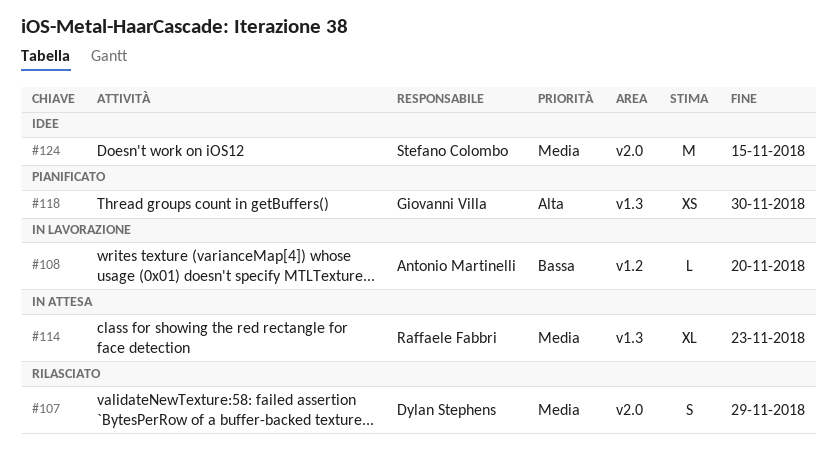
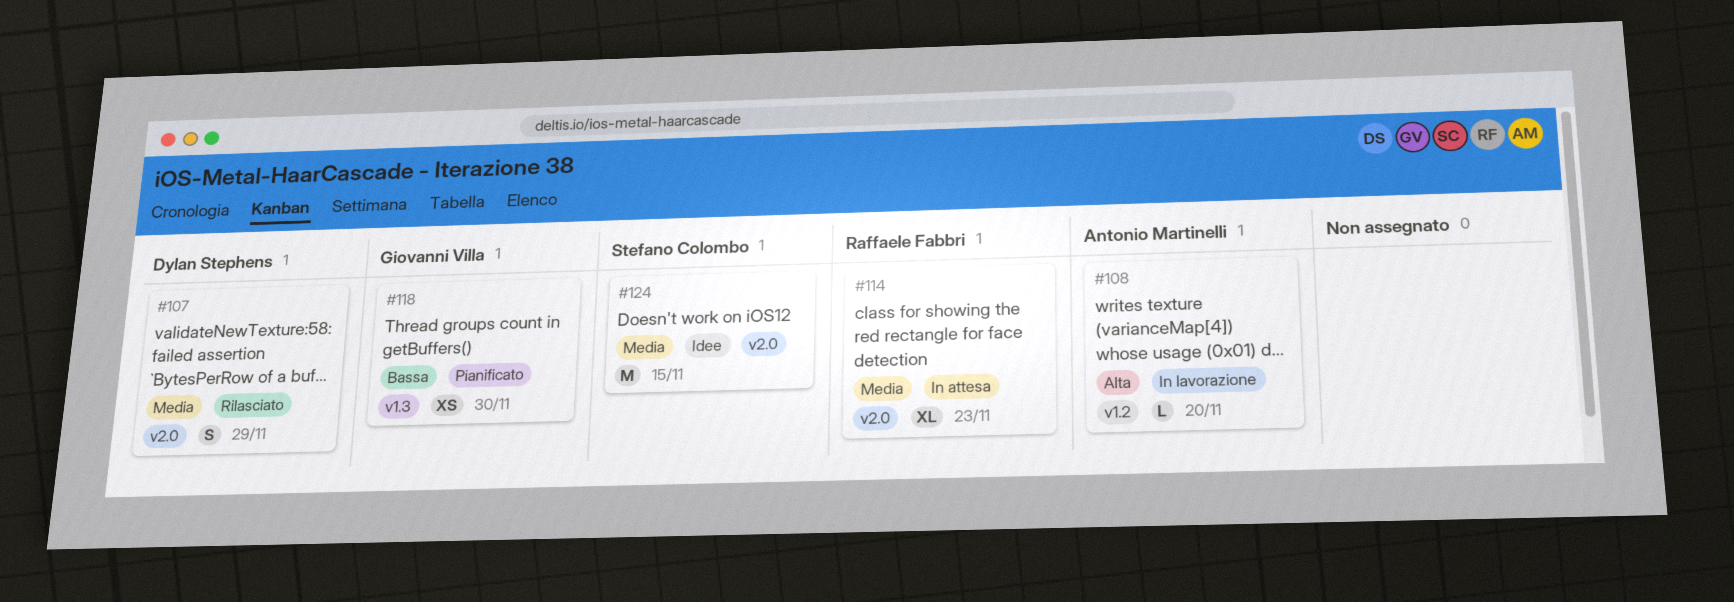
#108, priority: Bassa -> Alta
#114, label: v1.3 -> v2.0
#118, priority: Alta -> Bassa

